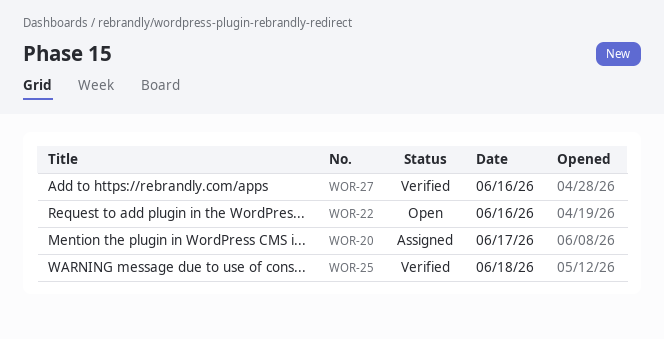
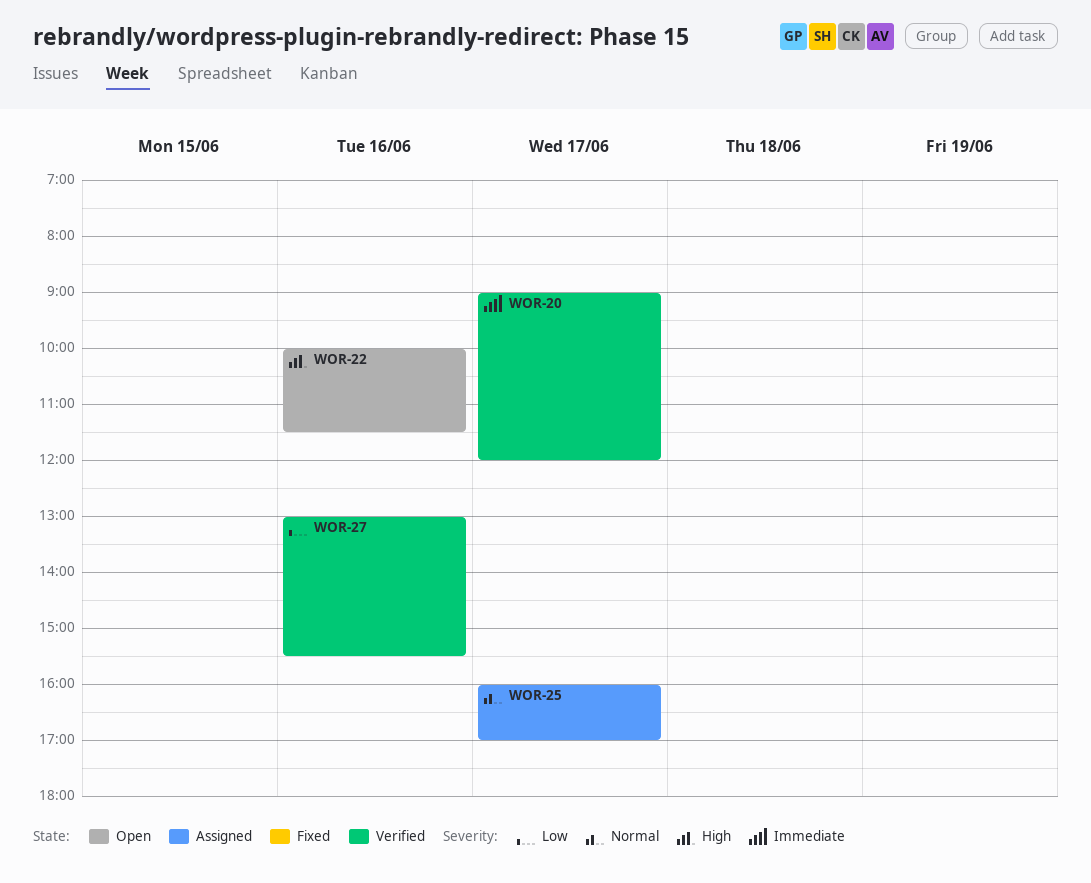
WOR-20, status: Assigned -> Verified
WOR-25, status: Verified -> Assigned
WOR-25, day: Jun 18 -> Jun 17

